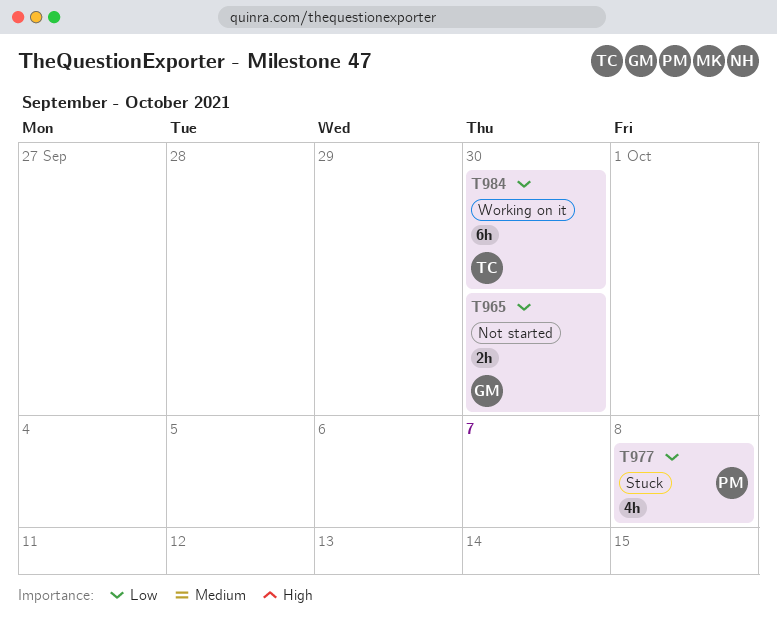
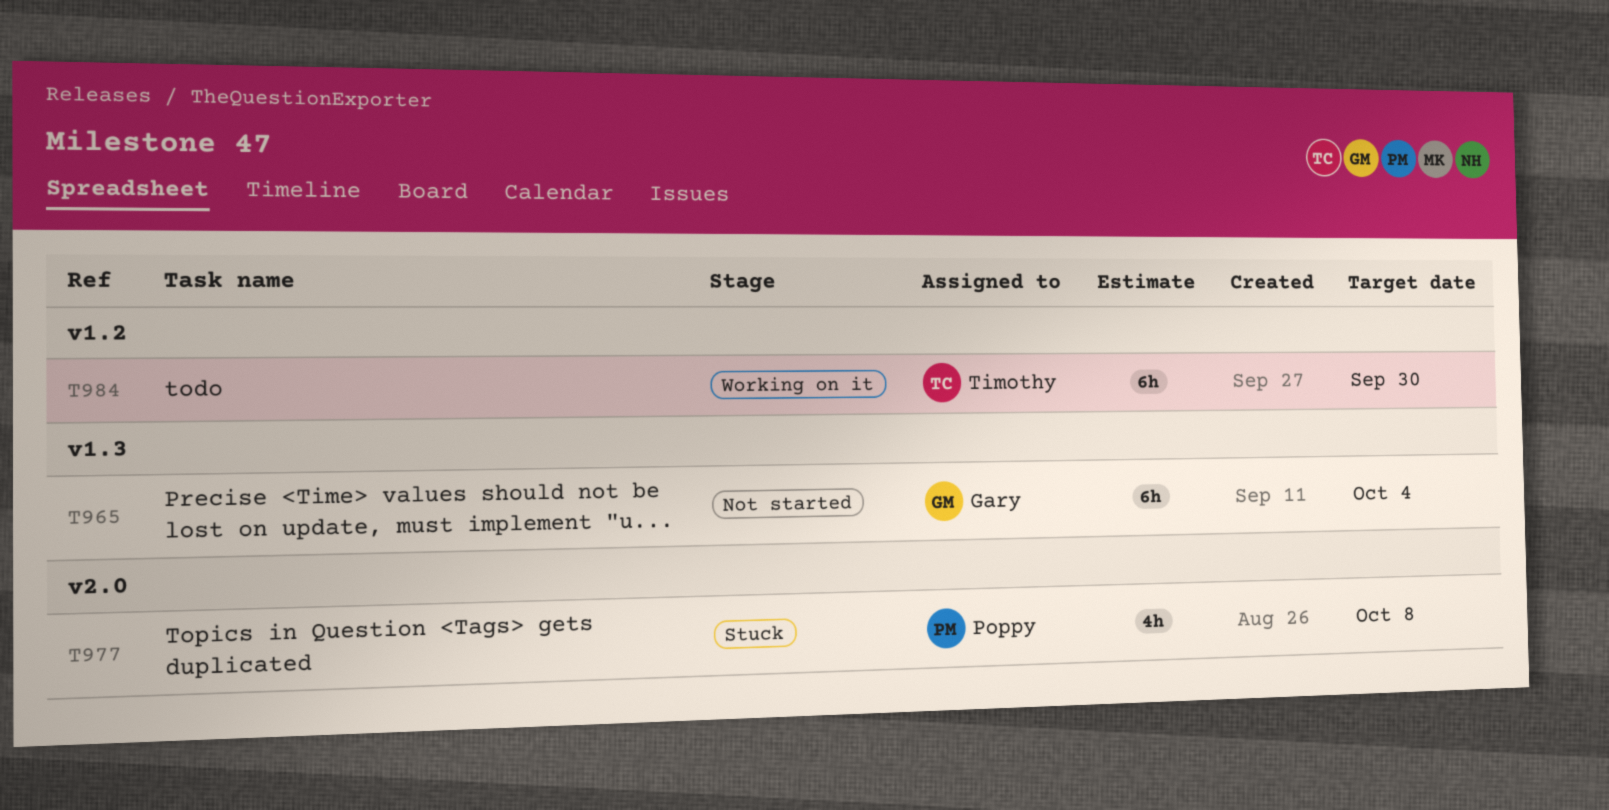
T965, estimate: 2h -> 6h
T965, due: Sep 30 -> Oct 4

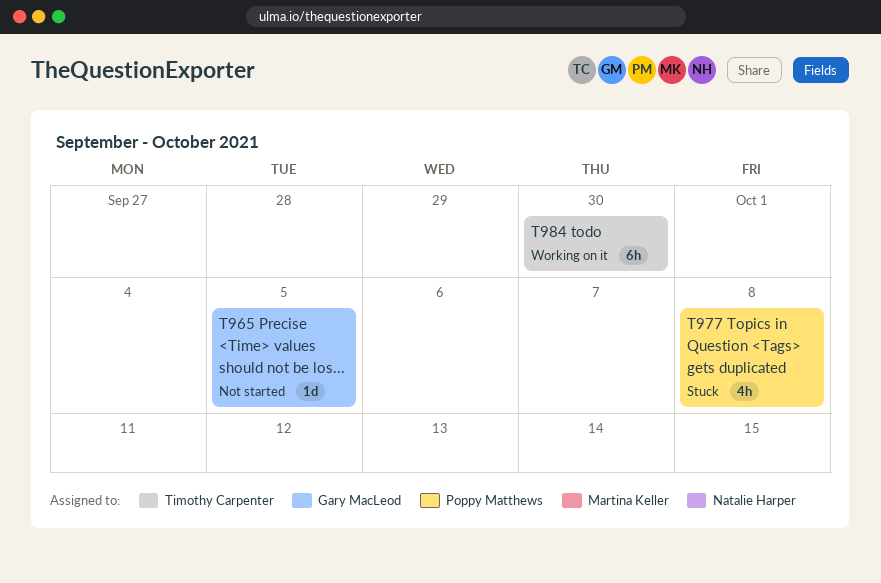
T965, estimate: 6h -> 1d
T965, due: Oct 4 -> Oct 5

